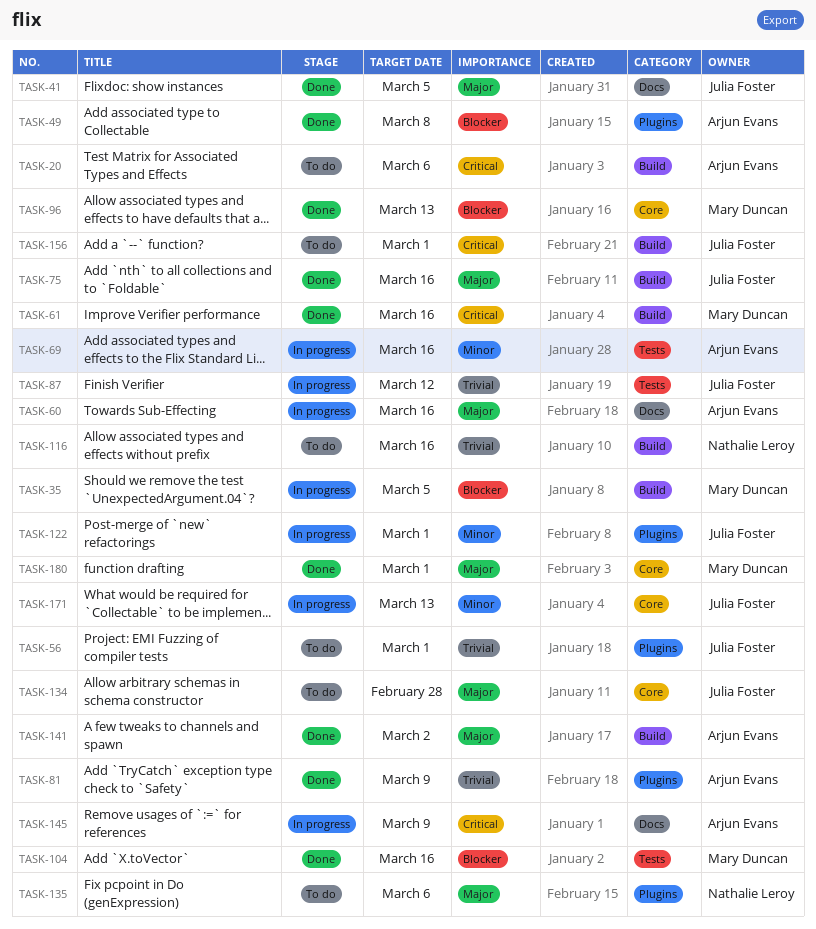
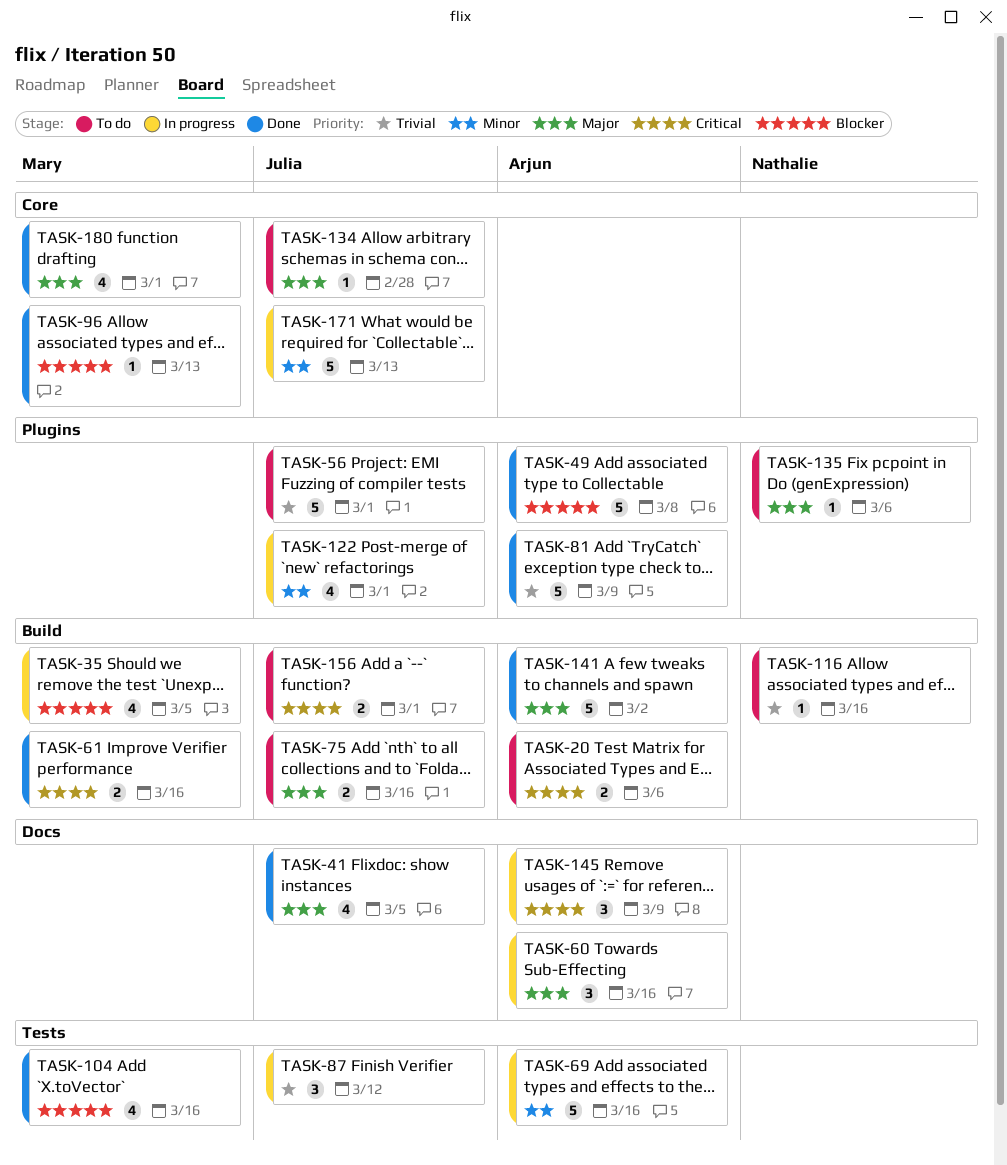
TASK-75, status: Done -> To do

